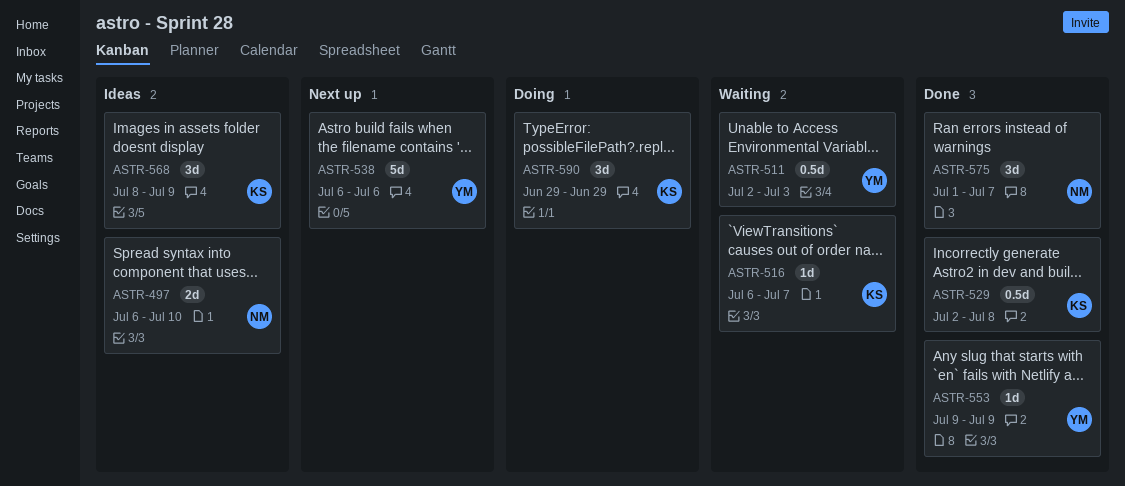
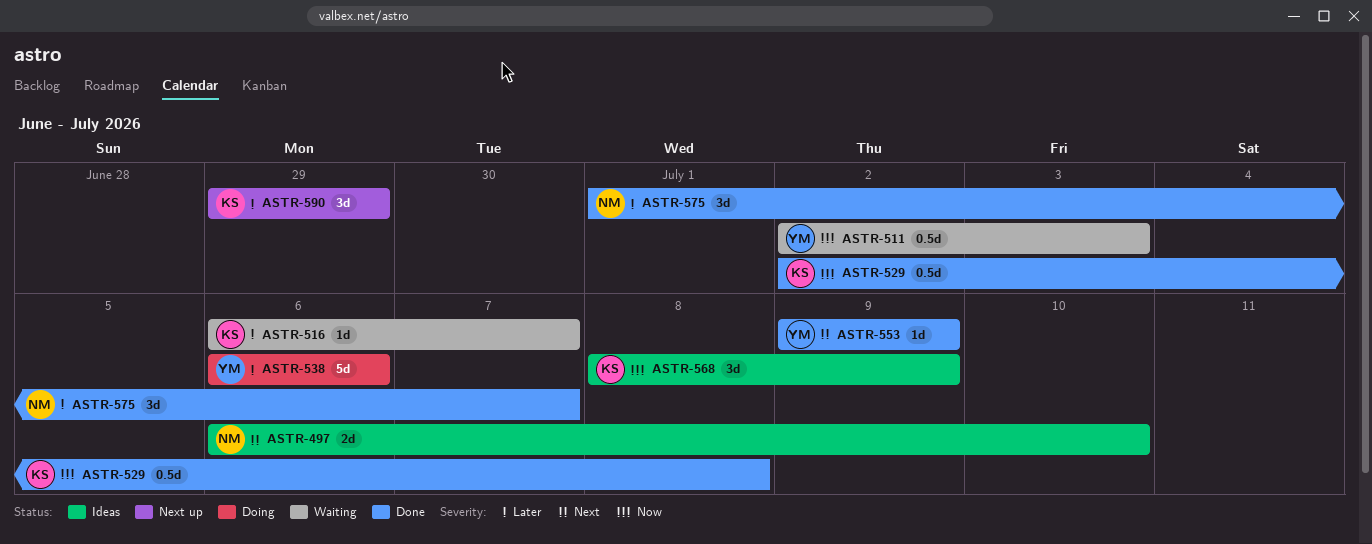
ASTR-538, status: Next up -> Doing
ASTR-590, status: Doing -> Next up

